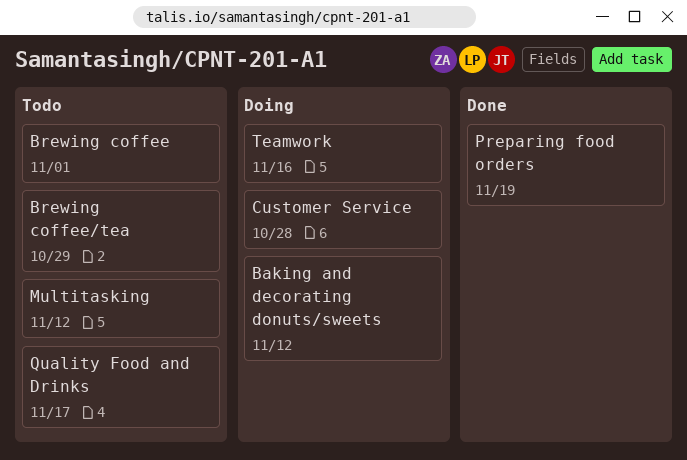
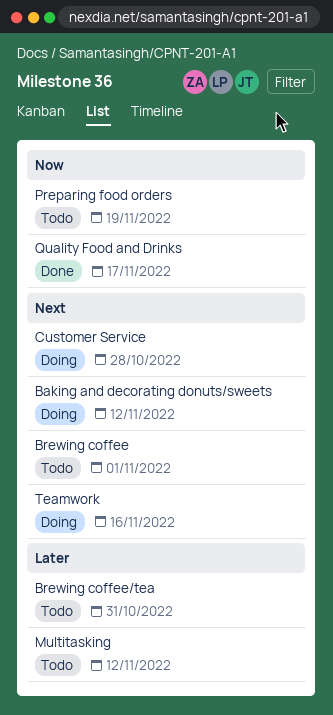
Brewing coffee/tea, due: Oct 29 -> Oct 31
Preparing food orders, status: Done -> Todo
Quality Food and Drinks, status: Todo -> Done

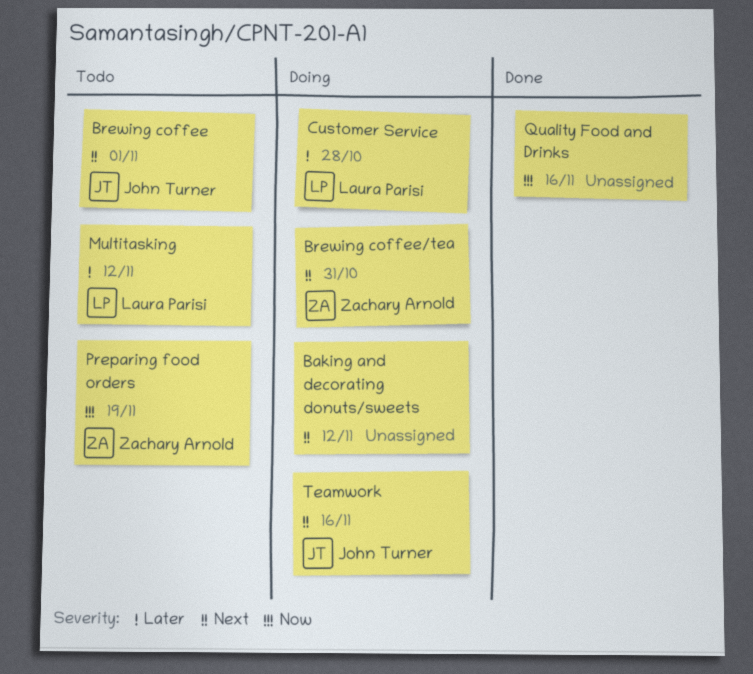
Brewing coffee/tea, status: Todo -> Doing
Brewing coffee/tea, priority: Later -> Next
Customer Service, priority: Next -> Later
Quality Food and Drinks, due: Nov 17 -> Nov 16

